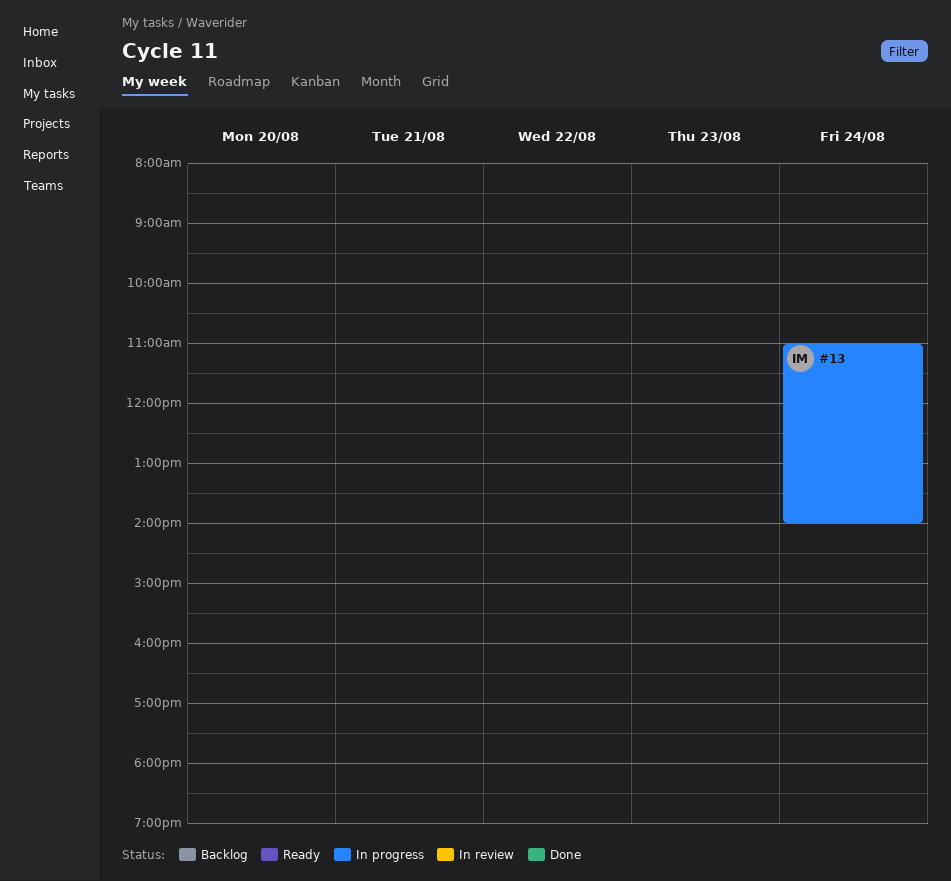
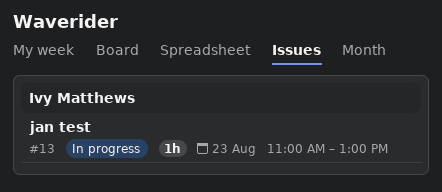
#13, day: Aug 24 -> Aug 23
#13, ends: 14:00 -> 13:00

